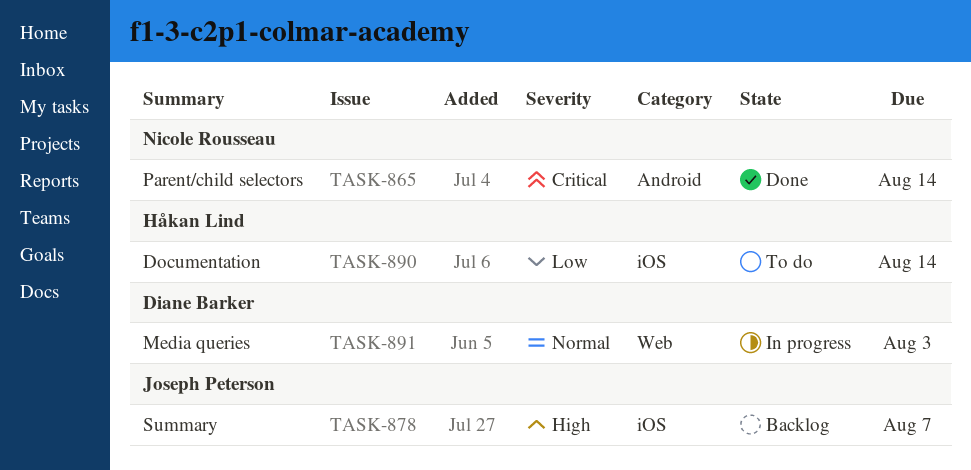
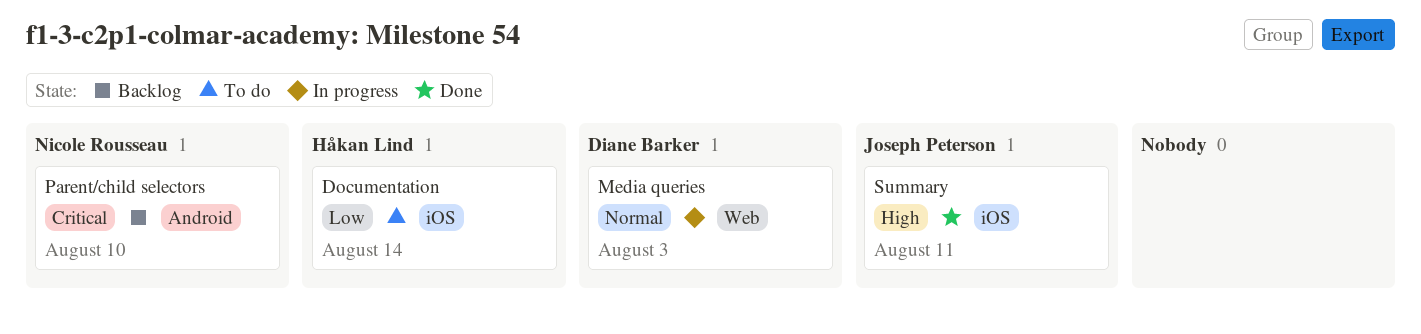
Parent/child selectors, status: Done -> Backlog
Parent/child selectors, due: Aug 14 -> Aug 10
Summary, status: Backlog -> Done
Summary, due: Aug 7 -> Aug 11

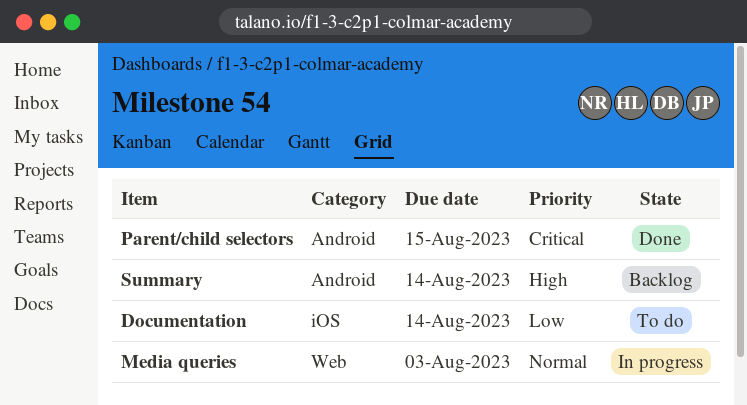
Parent/child selectors, status: Backlog -> Done
Parent/child selectors, due: Aug 10 -> Aug 15
Summary, status: Done -> Backlog
Summary, label: iOS -> Android
Summary, due: Aug 11 -> Aug 14

